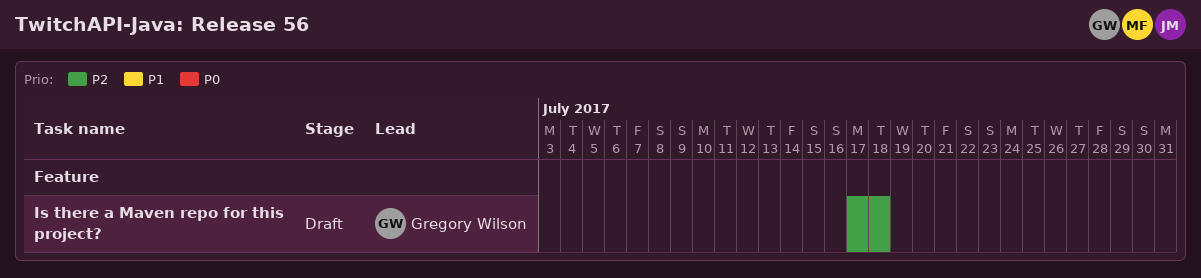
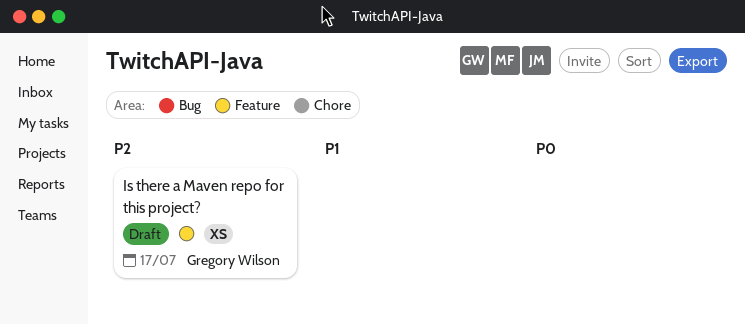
Is there a Maven repo for this project?, due: Jul 18 -> Jul 17

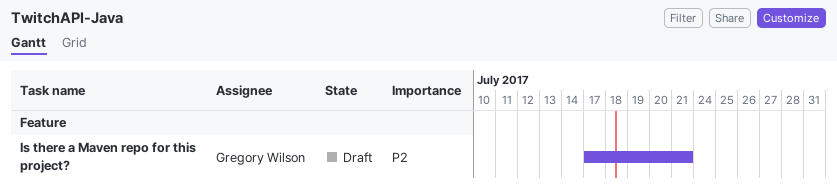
Is there a Maven repo for this project?, due: Jul 17 -> Jul 21

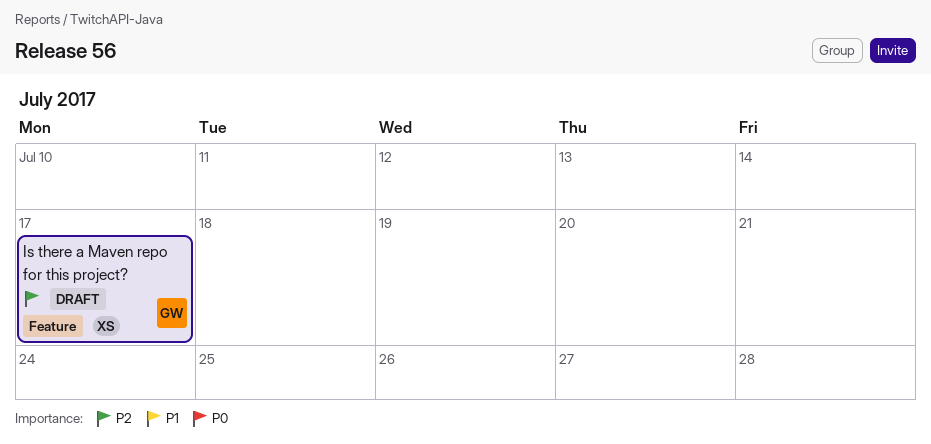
Is there a Maven repo for this project?, due: Jul 21 -> Jul 17

